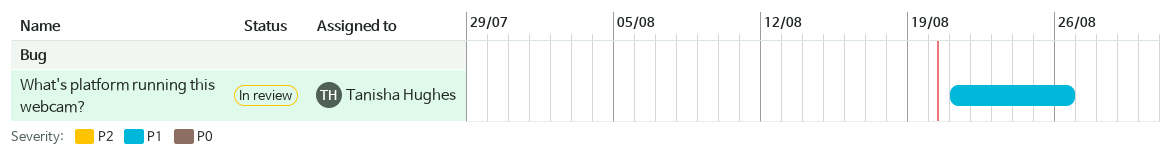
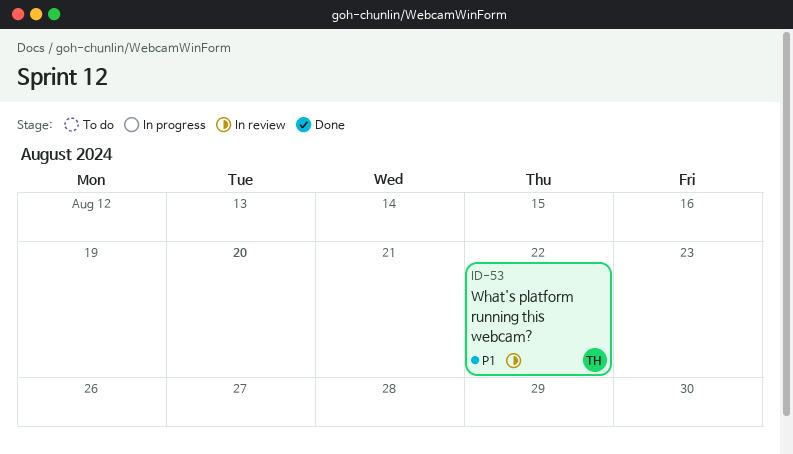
What's platform running this webcam?, due: Aug 26 -> Aug 22

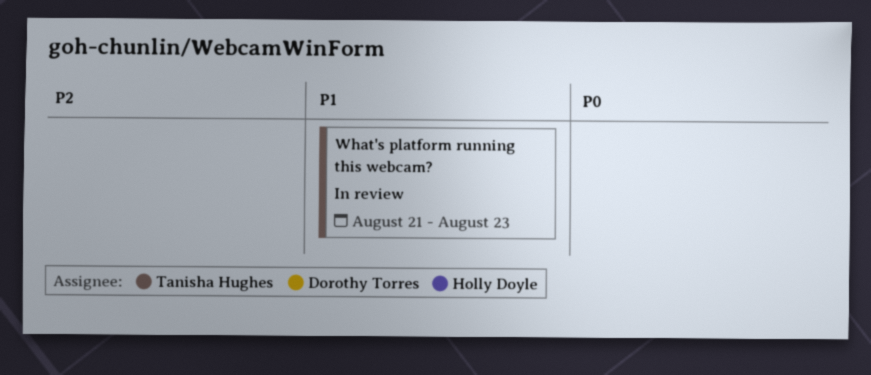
What's platform running this webcam?, due: Aug 22 -> Aug 23

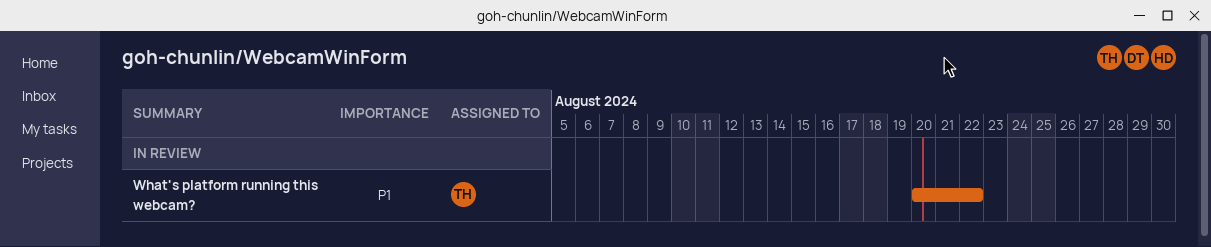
What's platform running this webcam?, start: Aug 21 -> Aug 20
What's platform running this webcam?, due: Aug 23 -> Aug 22

